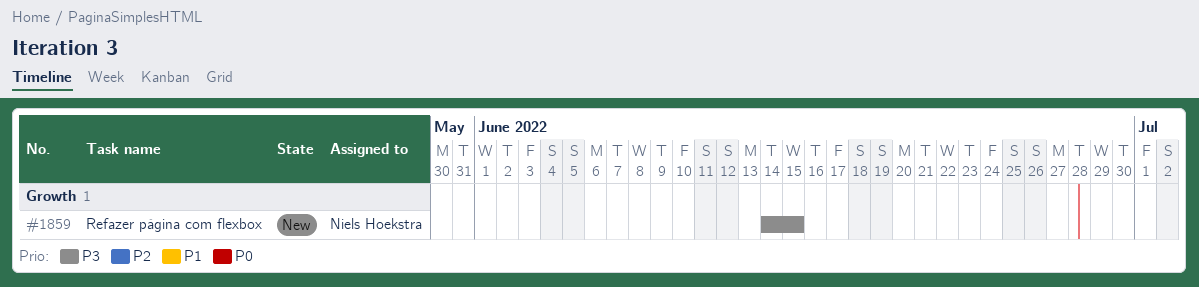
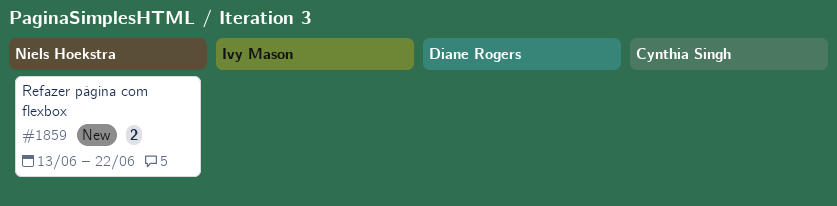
#1859, start: Jun 14 -> Jun 13
#1859, due: Jun 15 -> Jun 22

